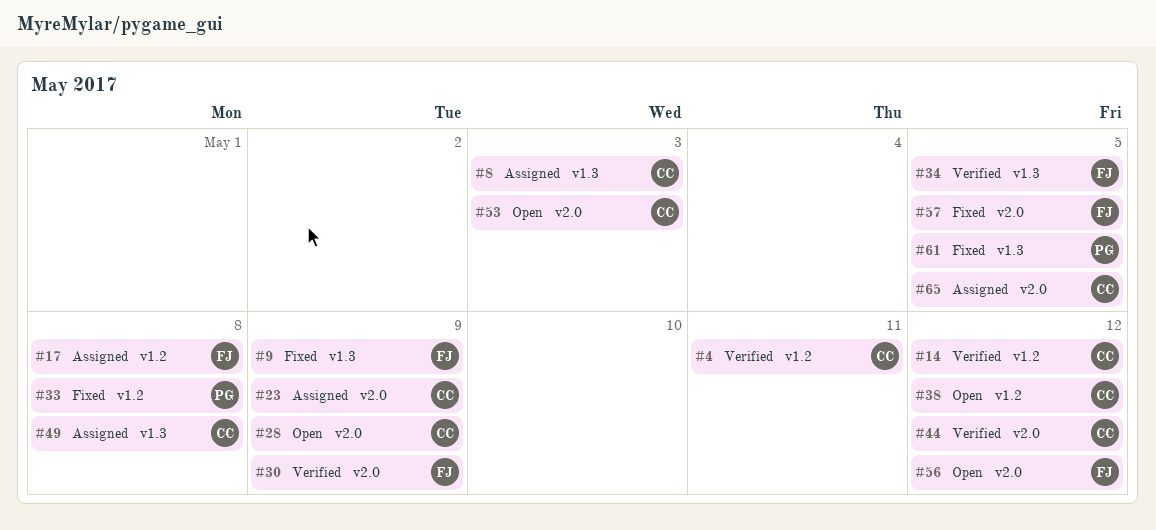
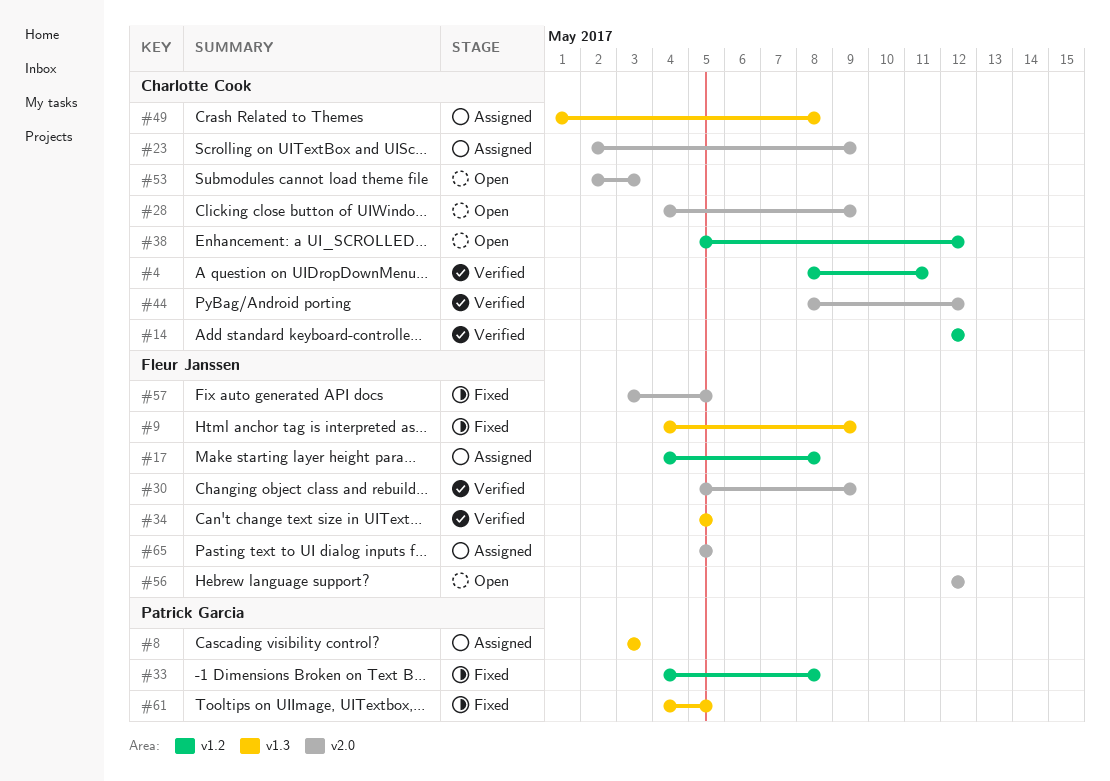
#8, owner: Charlotte Cook -> Patrick Garcia
#65, owner: Charlotte Cook -> Fleur Janssen

